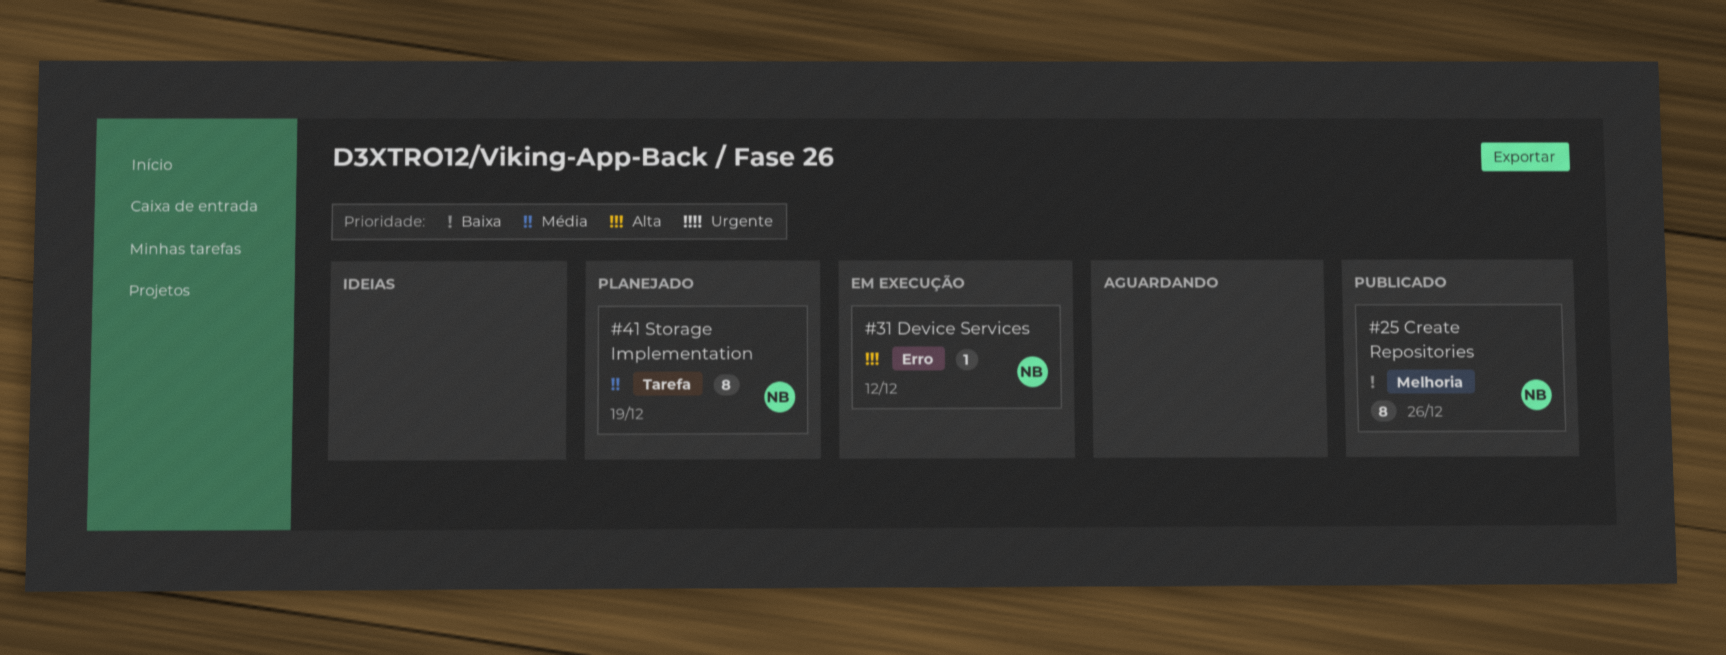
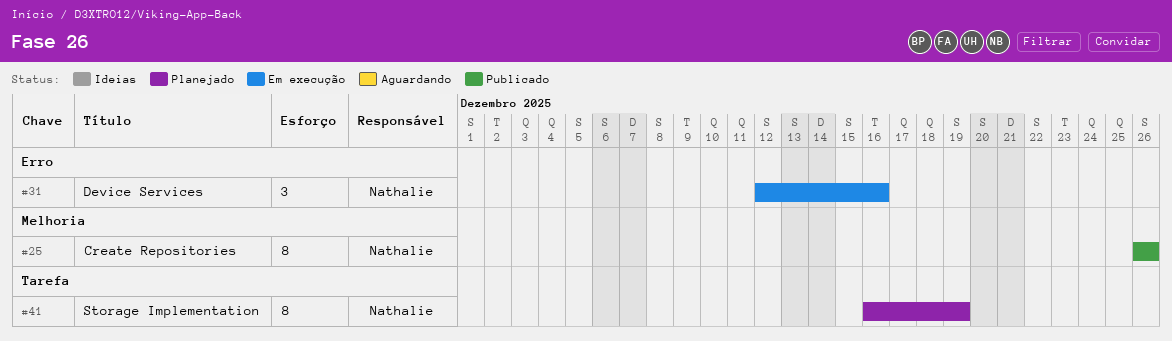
#31, estimate: 1 -> 3
#31, due: Dec 12 -> Dec 16

